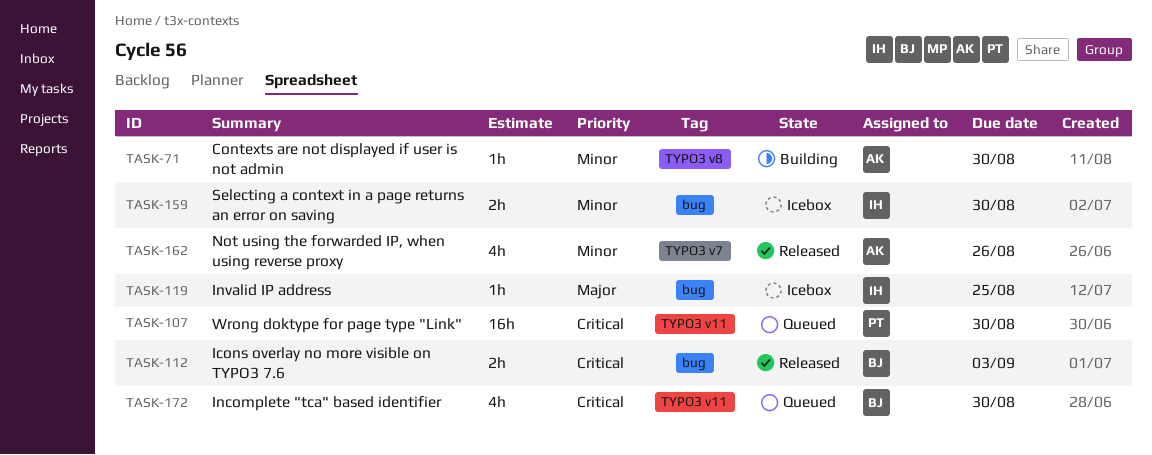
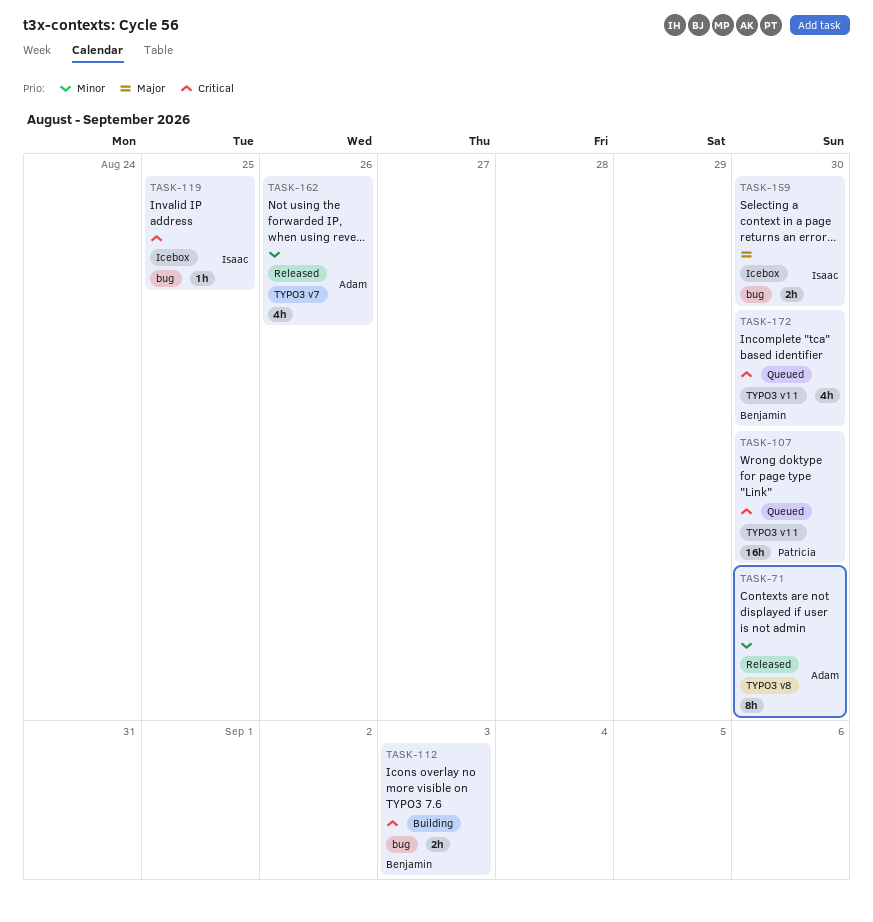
TASK-71, status: Building -> Released
TASK-71, estimate: 1h -> 8h
TASK-112, status: Released -> Building
TASK-119, priority: Major -> Critical
TASK-159, priority: Minor -> Major

